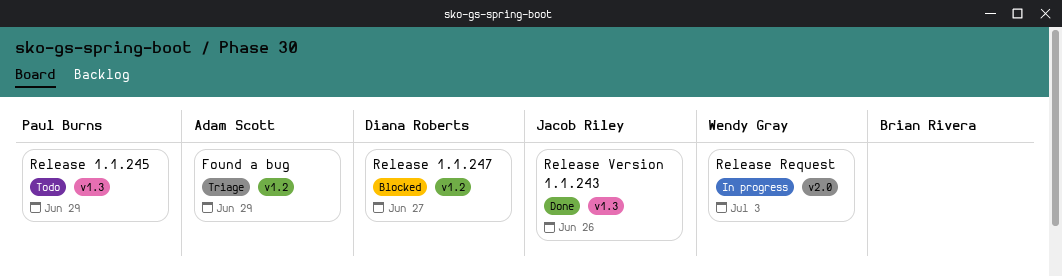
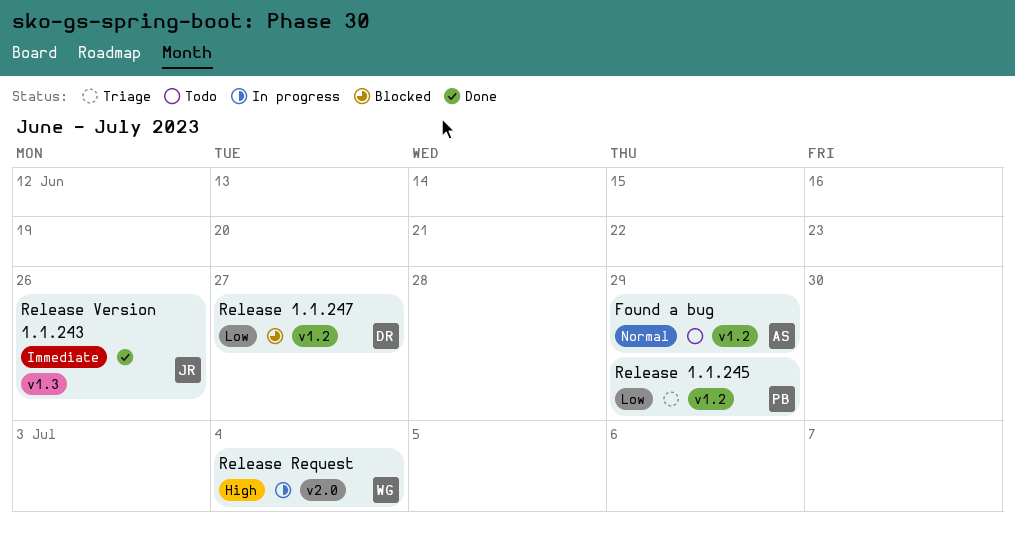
Found a bug, status: Triage -> Todo
Release 1.1.245, status: Todo -> Triage
Release 1.1.245, label: v1.3 -> v1.2
Release Request, due: Jul 3 -> Jul 4

